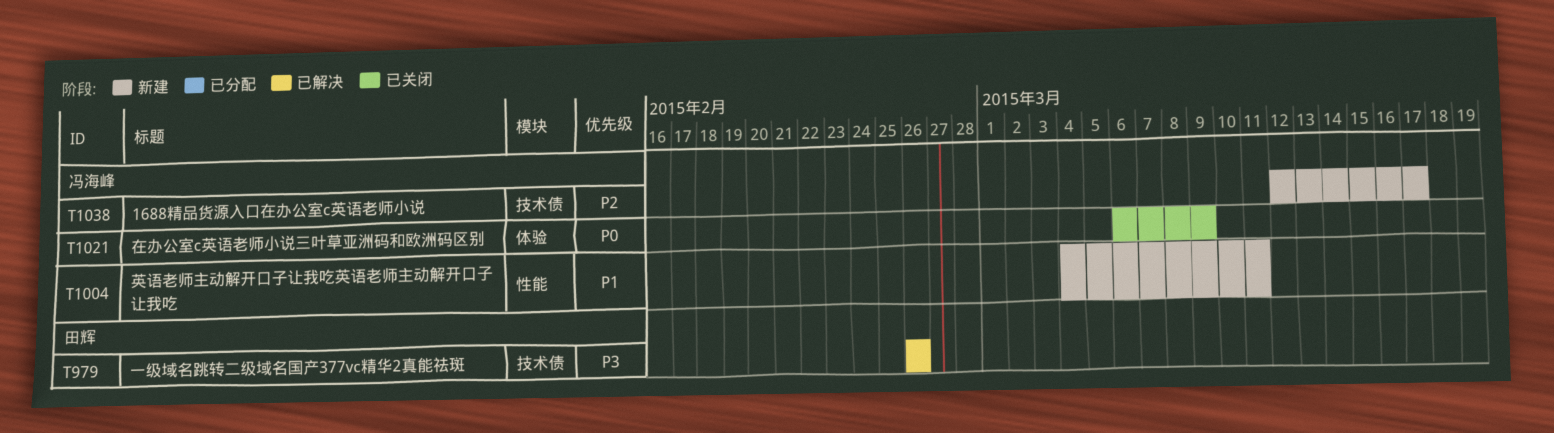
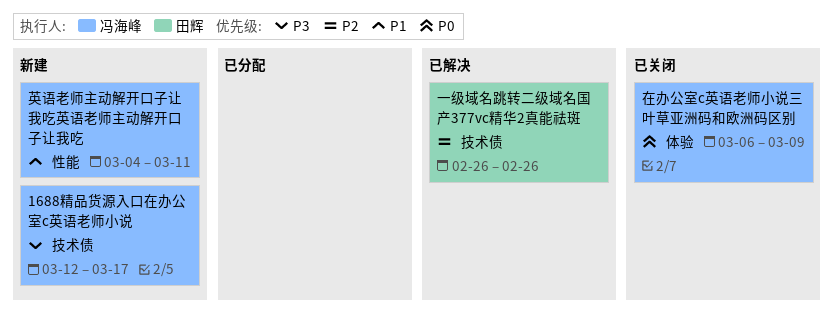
1688精品货源入口在办公室c英语老师小说, priority: P2 -> P3
一级域名跳转二级域名国产377vc精华2真能祛斑, priority: P3 -> P2

